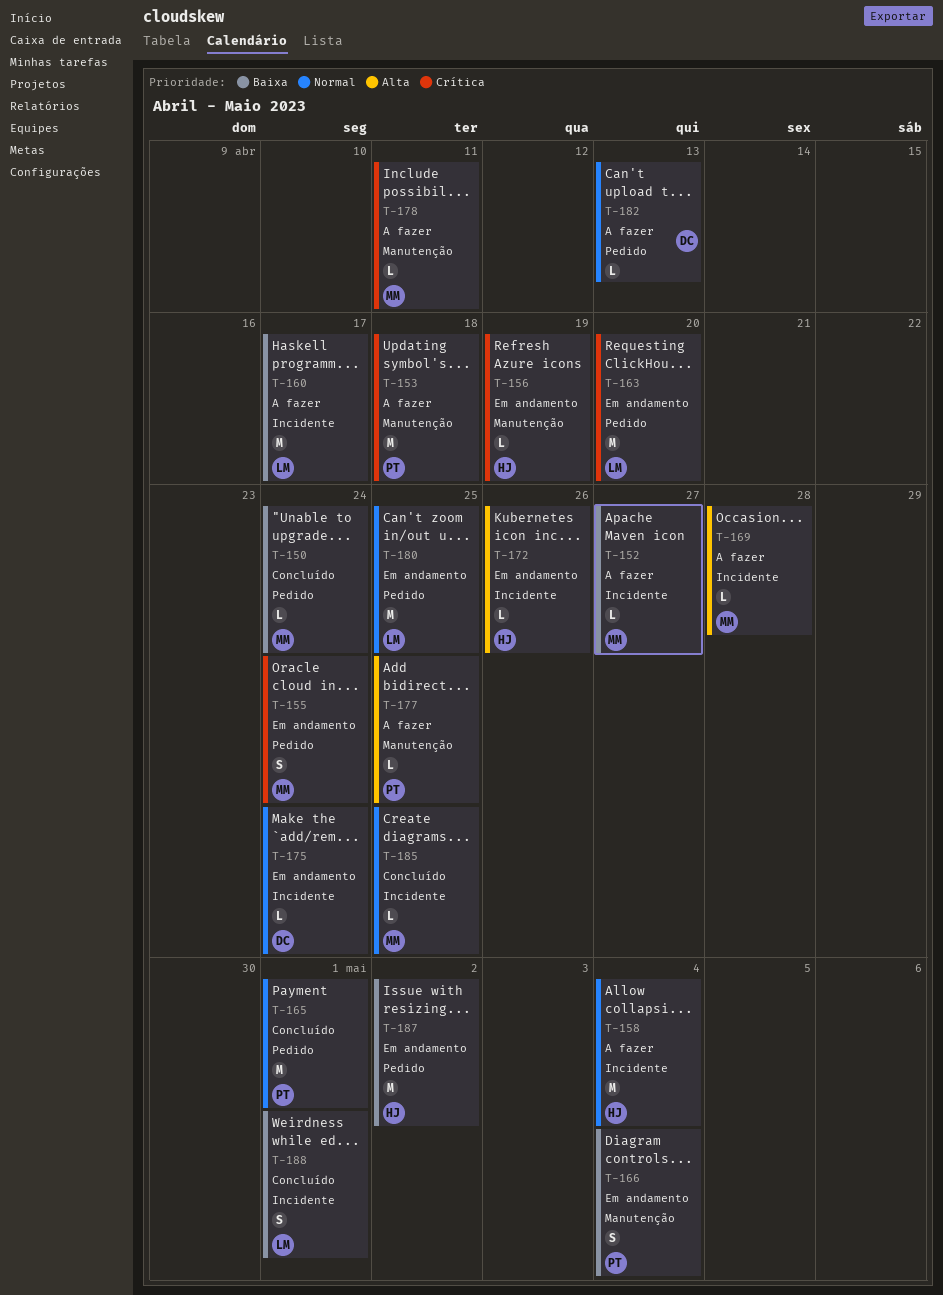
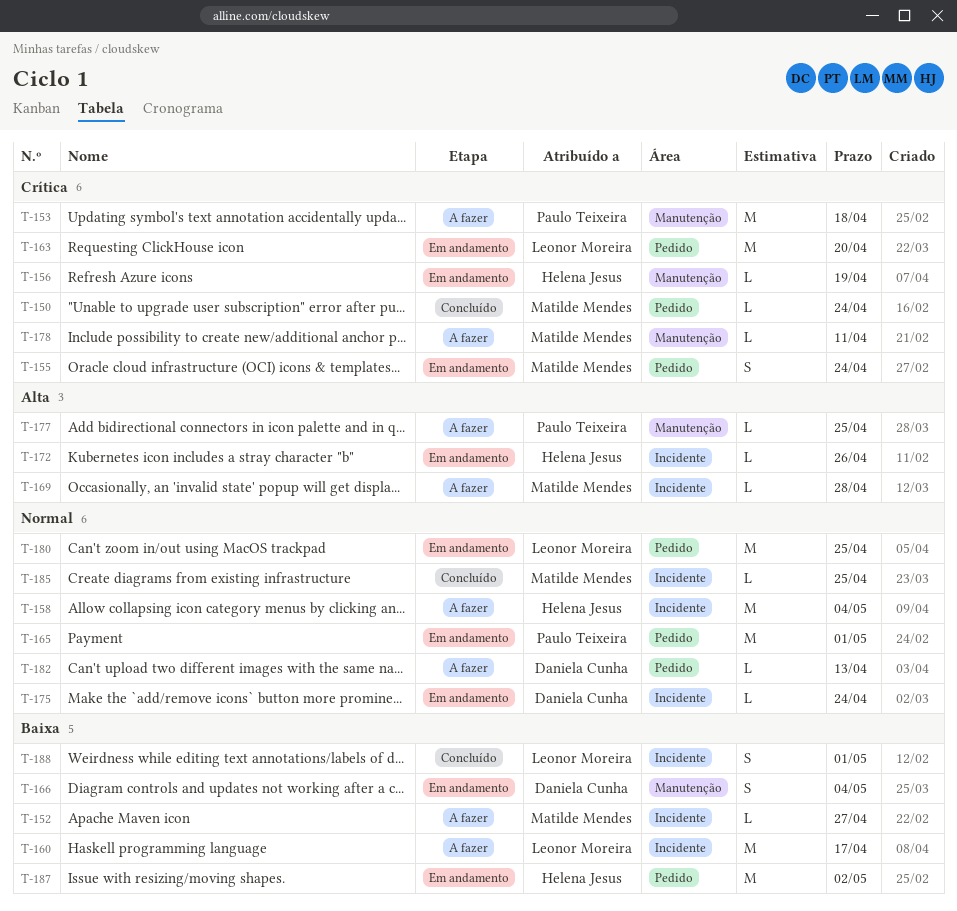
T-150, priority: Baixa -> Crítica
T-165, status: Concluído -> Em andamento
T-166, owner: Paulo Teixeira -> Daniela Cunha

